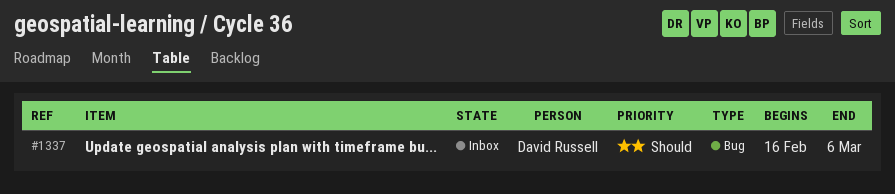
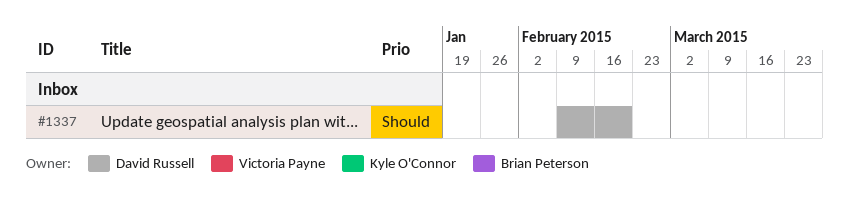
#1337, start: Feb 16 -> Feb 9
#1337, due: Mar 6 -> Feb 20

